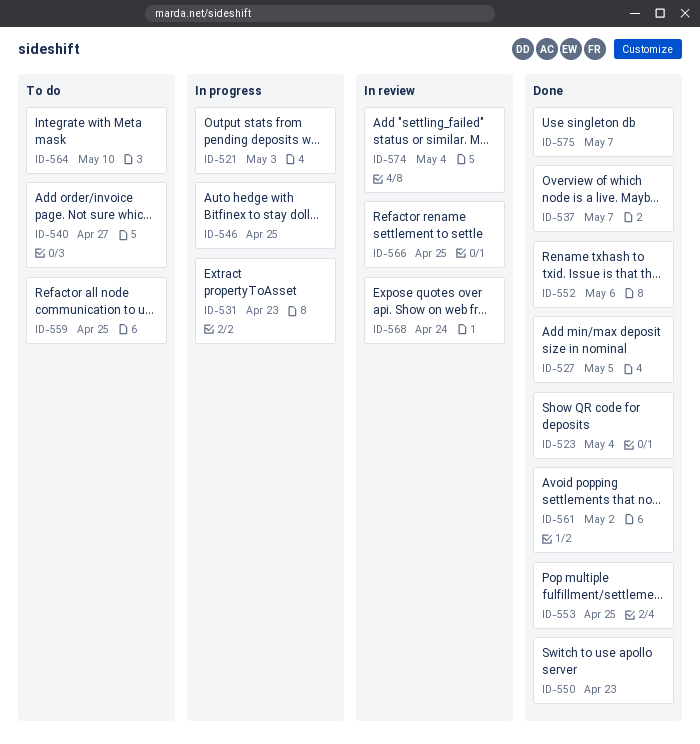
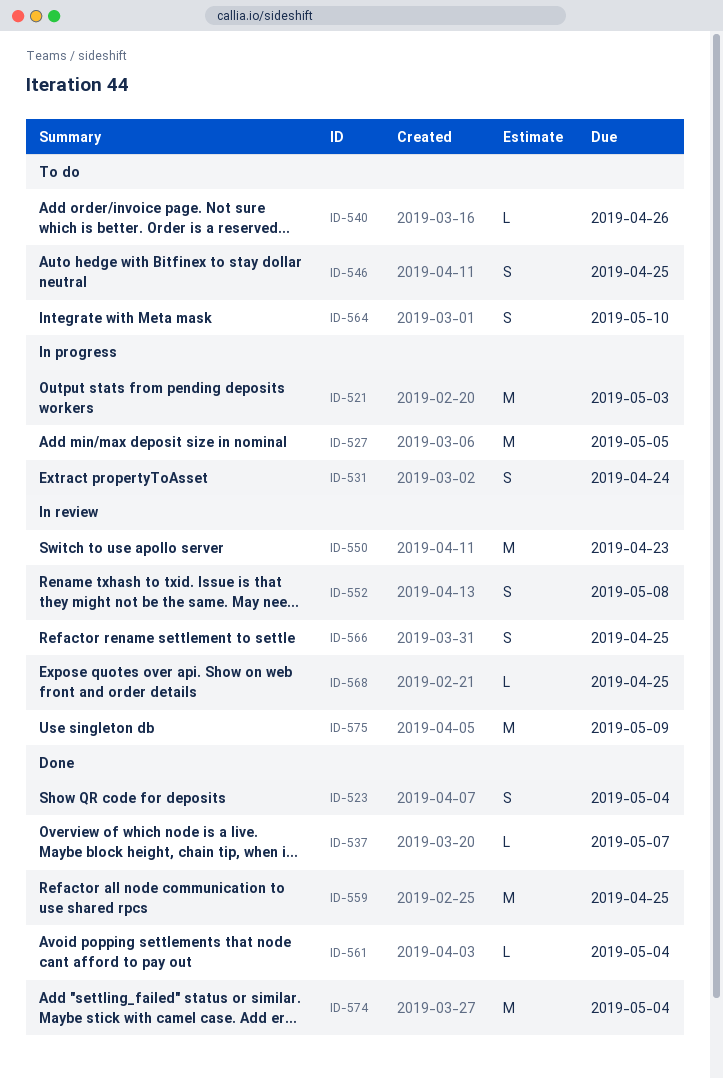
ID-527, status: Done -> In progress
ID-531, due: Apr 23 -> Apr 24
ID-540, due: Apr 27 -> Apr 26
ID-546, status: In progress -> To do
ID-550, status: Done -> In review
ID-552, status: Done -> In review
ID-552, due: May 6 -> May 8
ID-553: present -> none
ID-559, status: To do -> Done
ID-561, due: May 2 -> May 4
ID-568, due: Apr 24 -> Apr 25
ID-574, status: In review -> Done
ID-575, status: Done -> In review
ID-575, due: May 7 -> May 9

